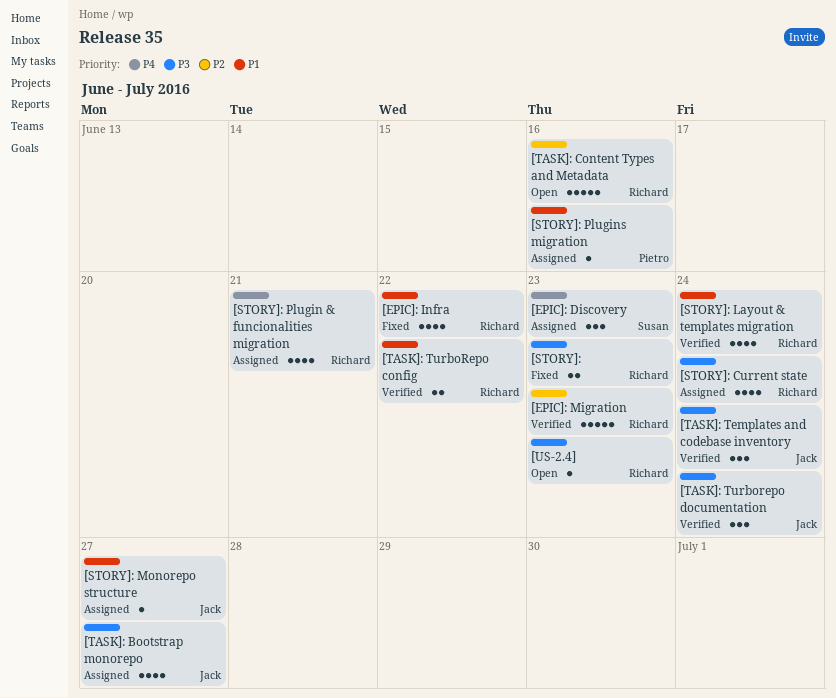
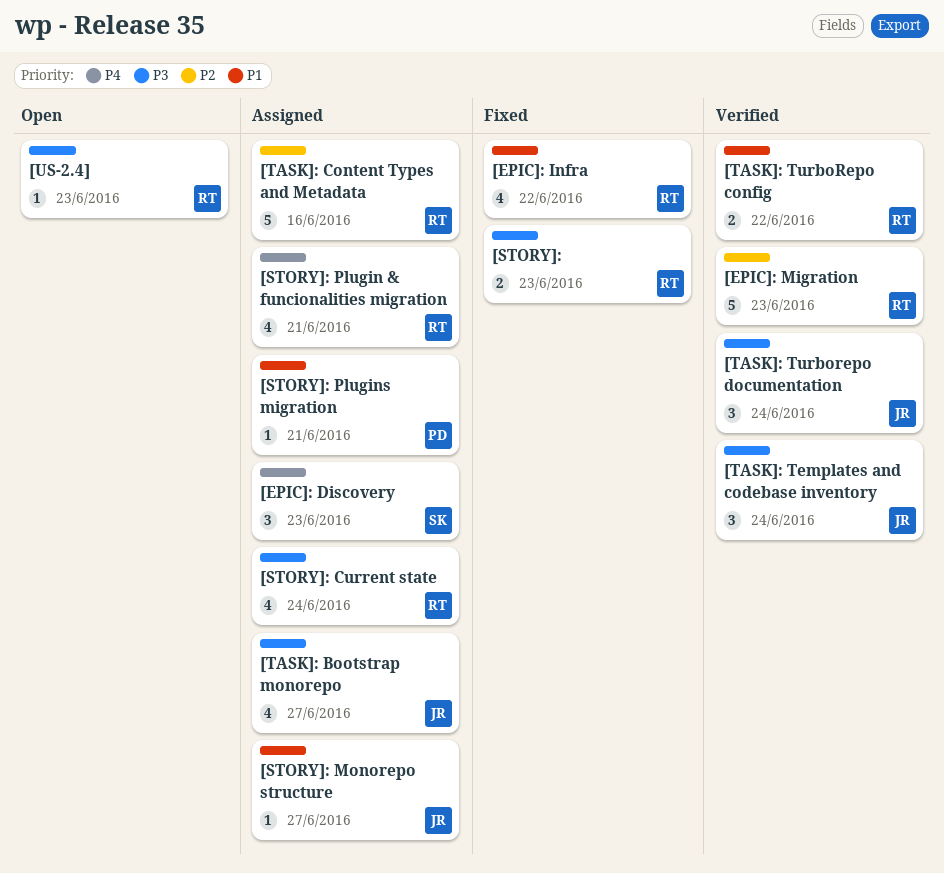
[STORY]: Layout & templates migration: present -> none
[STORY]: Plugins migration, due: Jun 16 -> Jun 21
[TASK]: Content Types and Metadata, status: Open -> Assigned

